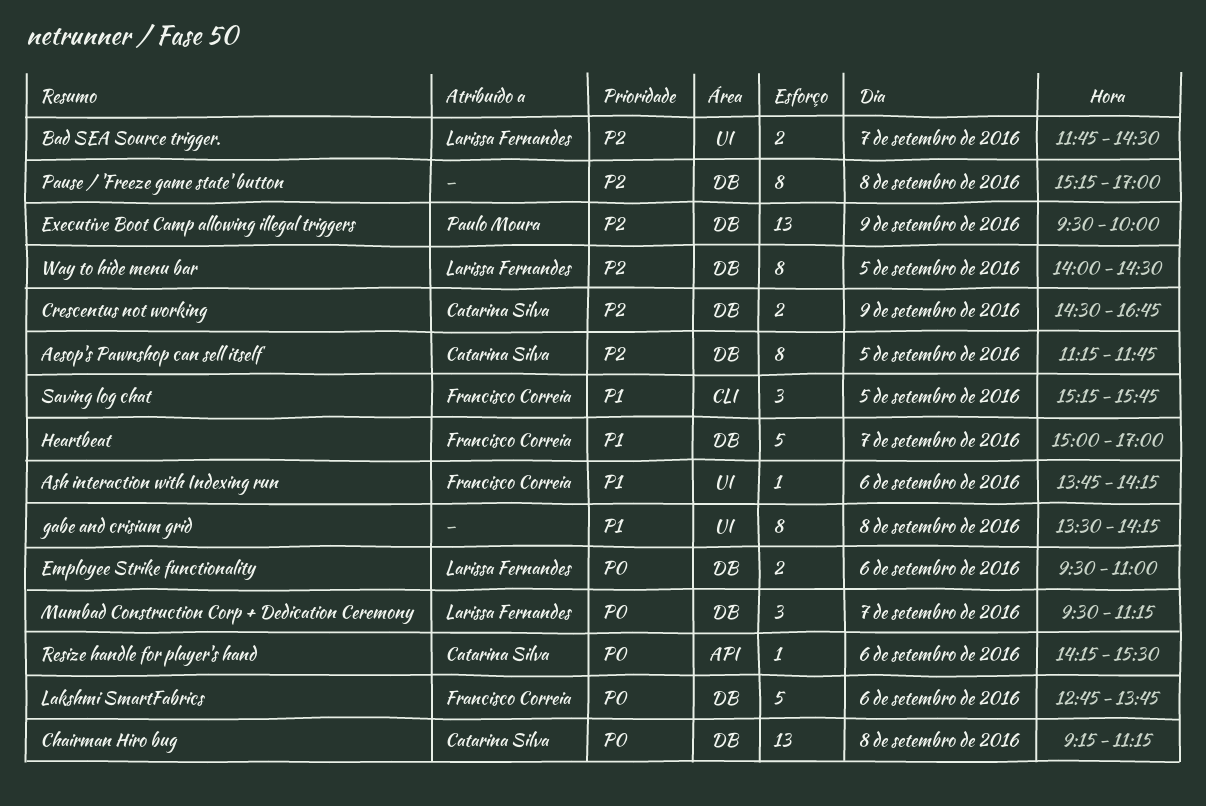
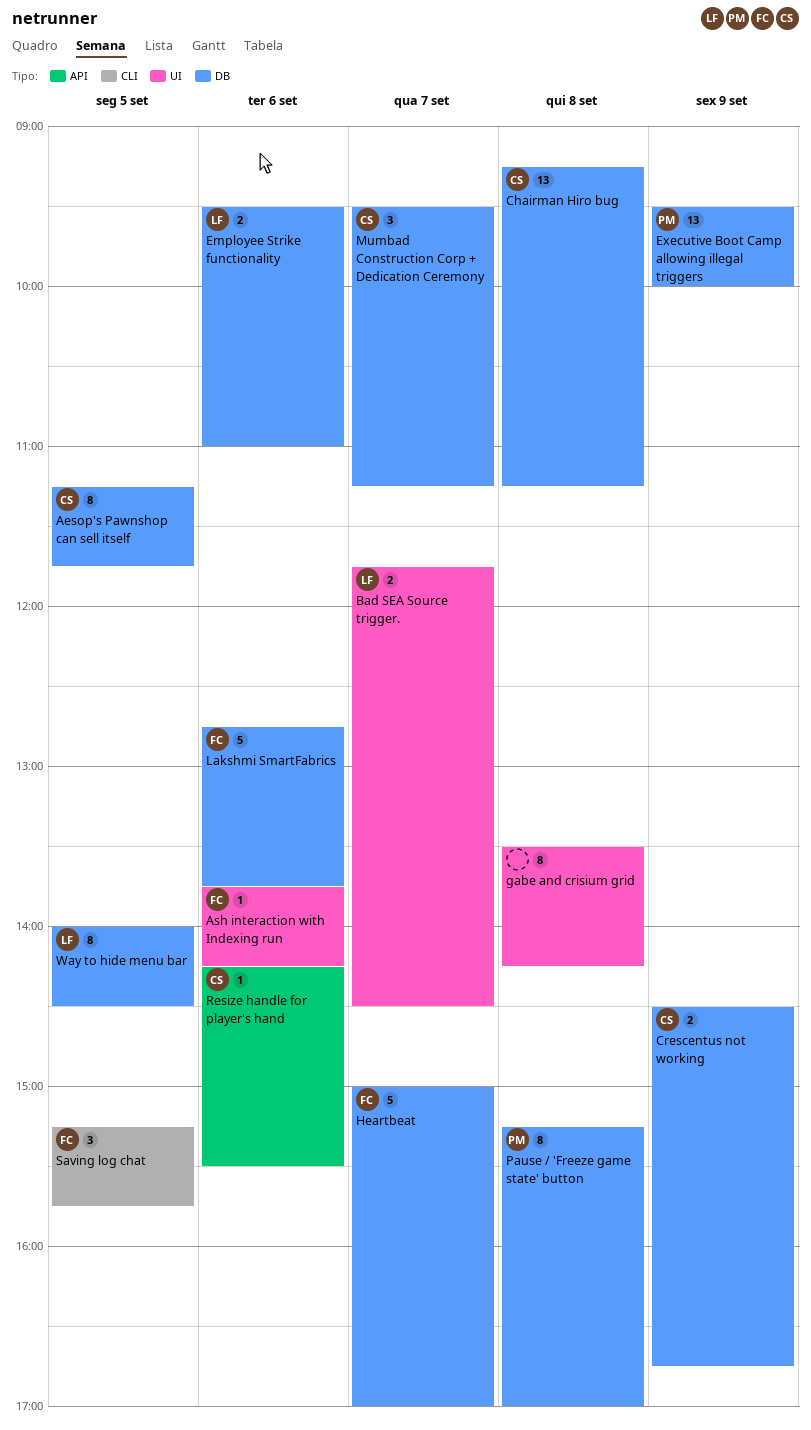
Mumbad Construction Corp + Dedication Ceremony, owner: Larissa Fernandes -> Catarina Silva
Pause / 'Freeze game state' button, owner: none -> Paulo Moura

